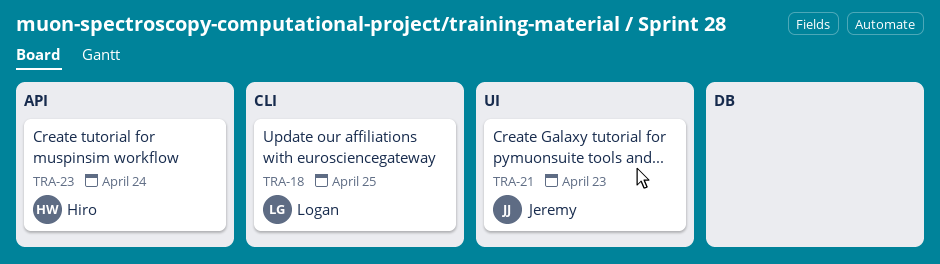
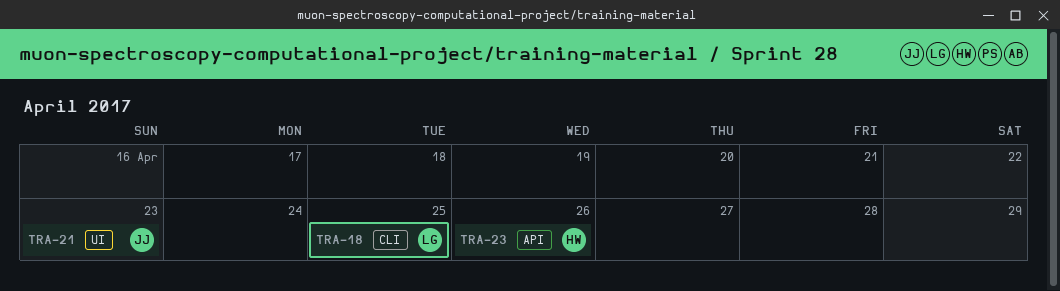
TRA-23, due: Apr 24 -> Apr 26

